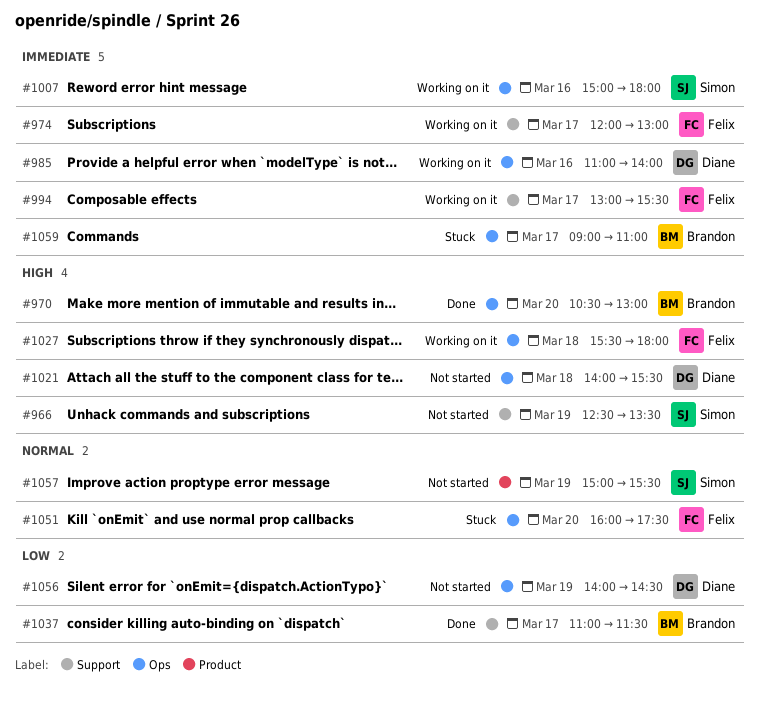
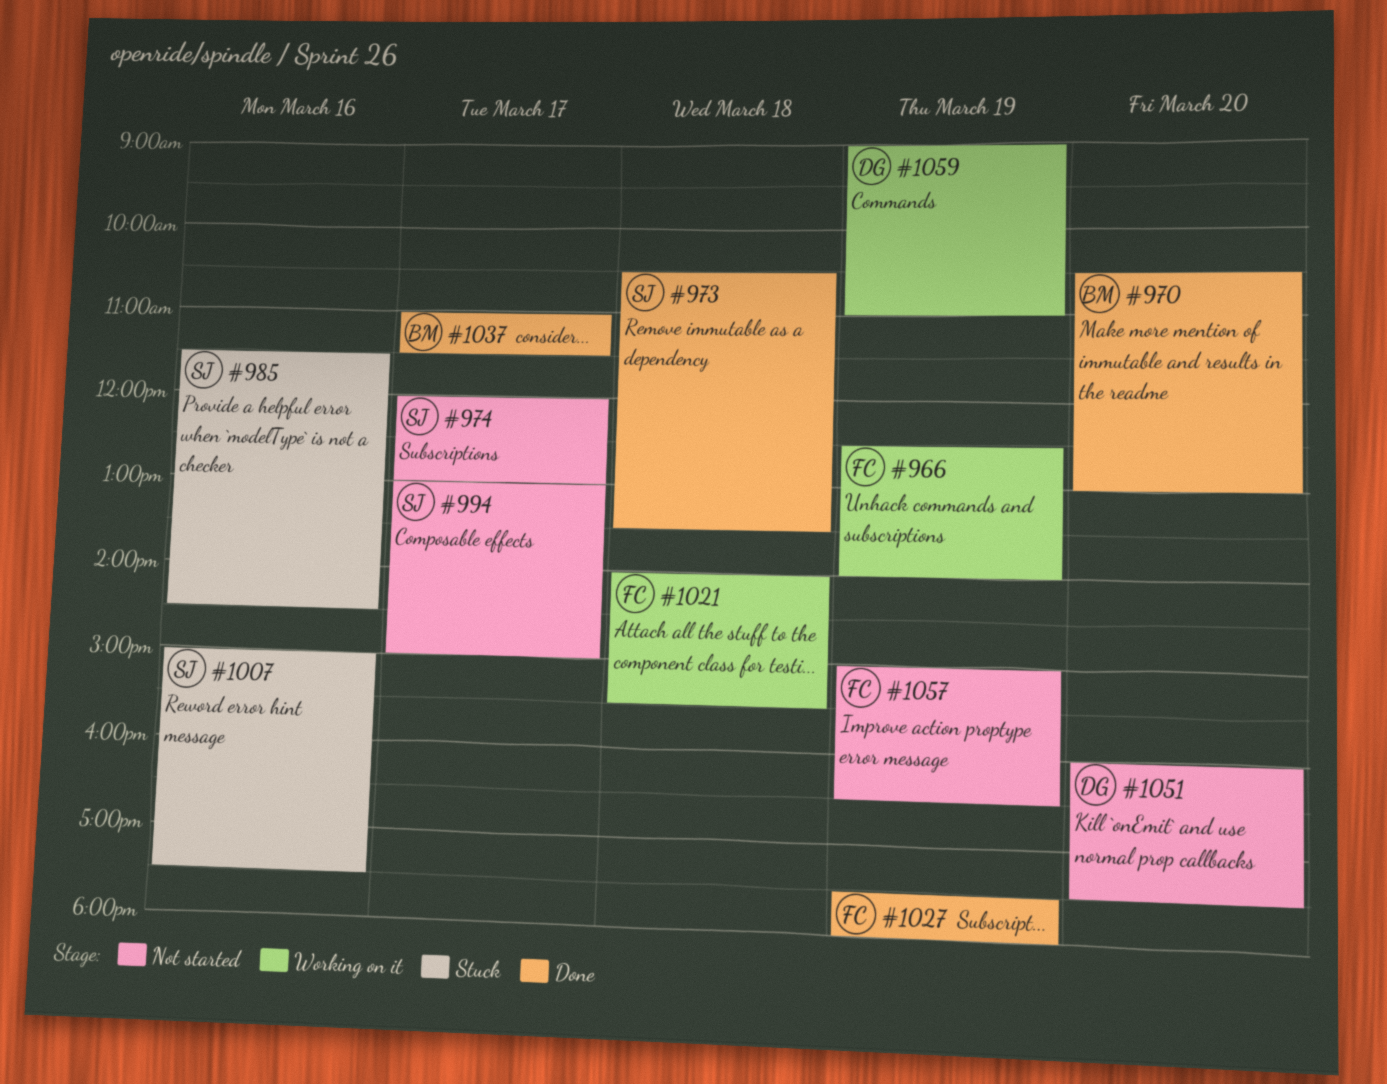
#966, status: Not started -> Working on it
#966, owner: Simon -> Felix
#966, ends: 13:30 -> 14:00
#973: none -> present
#974, status: Working on it -> Not started
#974, owner: Felix -> Simon
#985, status: Working on it -> Stuck
#985, owner: Diane -> Simon
#985, begins: 11:00 -> 11:30
#985, ends: 14:00 -> 14:30
#994, status: Working on it -> Not started
#994, owner: Felix -> Simon
#994, ends: 15:30 -> 15:00
#1007, status: Working on it -> Stuck
#1007, ends: 18:00 -> 17:30
#1021, status: Not started -> Working on it
#1021, owner: Diane -> Felix
#1027, status: Working on it -> Done
#1027, day: Mar 18 -> Mar 19
#1027, begins: 15:30 -> 17:30
#1051, status: Stuck -> Not started
#1051, owner: Felix -> Diane
#1056: present -> none
#1057, owner: Simon -> Felix
#1057, ends: 15:30 -> 16:30
#1059, status: Stuck -> Working on it
#1059, owner: Brandon -> Diane
#1059, day: Mar 17 -> Mar 19

